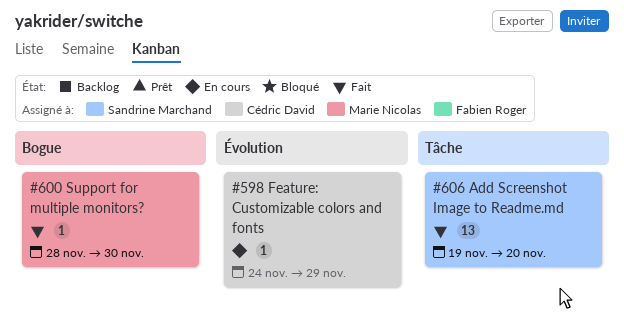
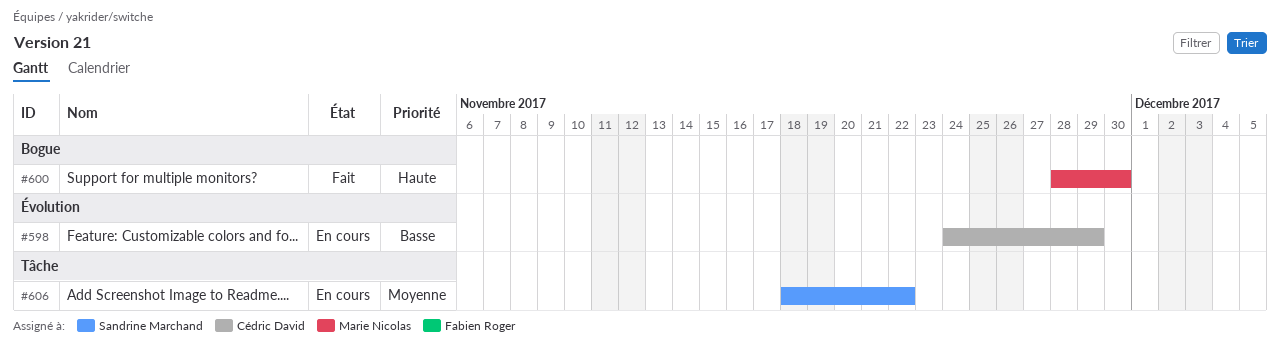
#606, status: Fait -> En cours
#606, start: Nov 19 -> Nov 18
#606, due: Nov 20 -> Nov 22

